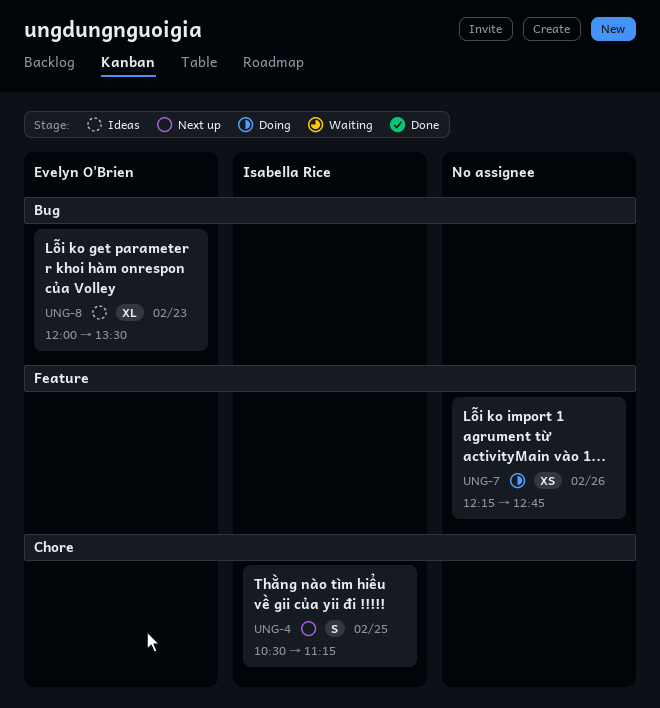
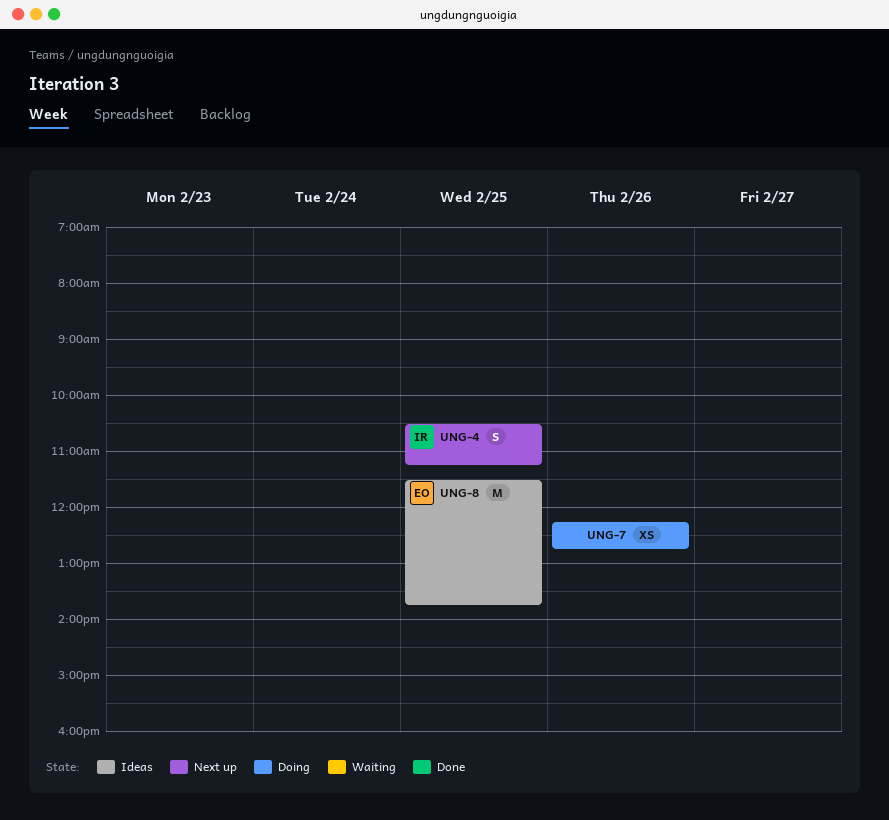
UNG-8, estimate: XL -> M
UNG-8, day: Feb 23 -> Feb 25
UNG-8, begins: 12:00 -> 11:30
UNG-8, ends: 13:30 -> 13:45

